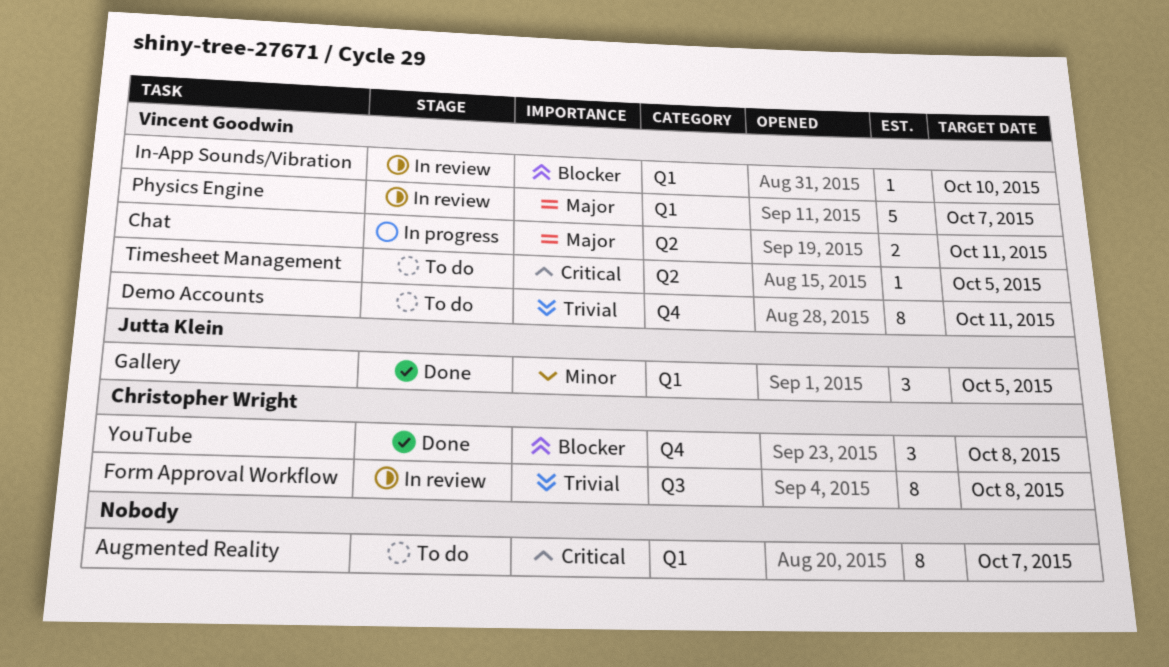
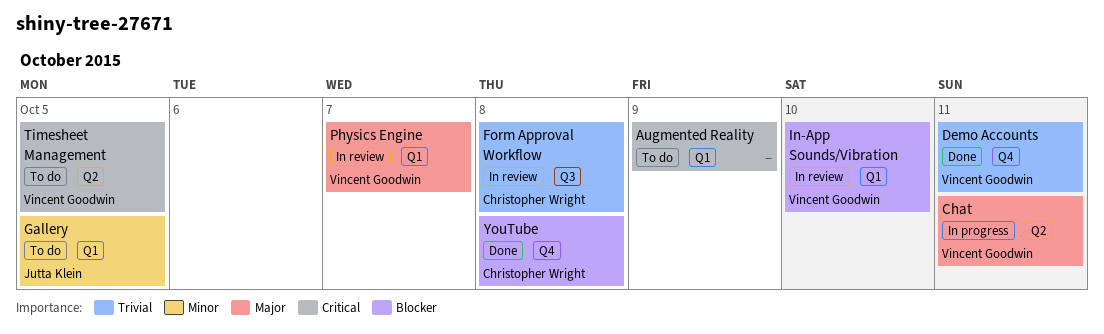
Augmented Reality, due: Oct 7 -> Oct 9
Demo Accounts, status: To do -> Done
Gallery, status: Done -> To do

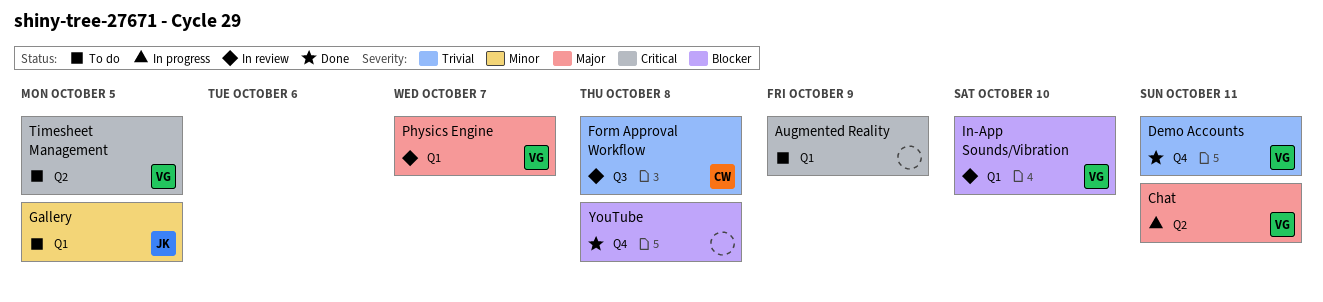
YouTube, owner: Christopher Wright -> none

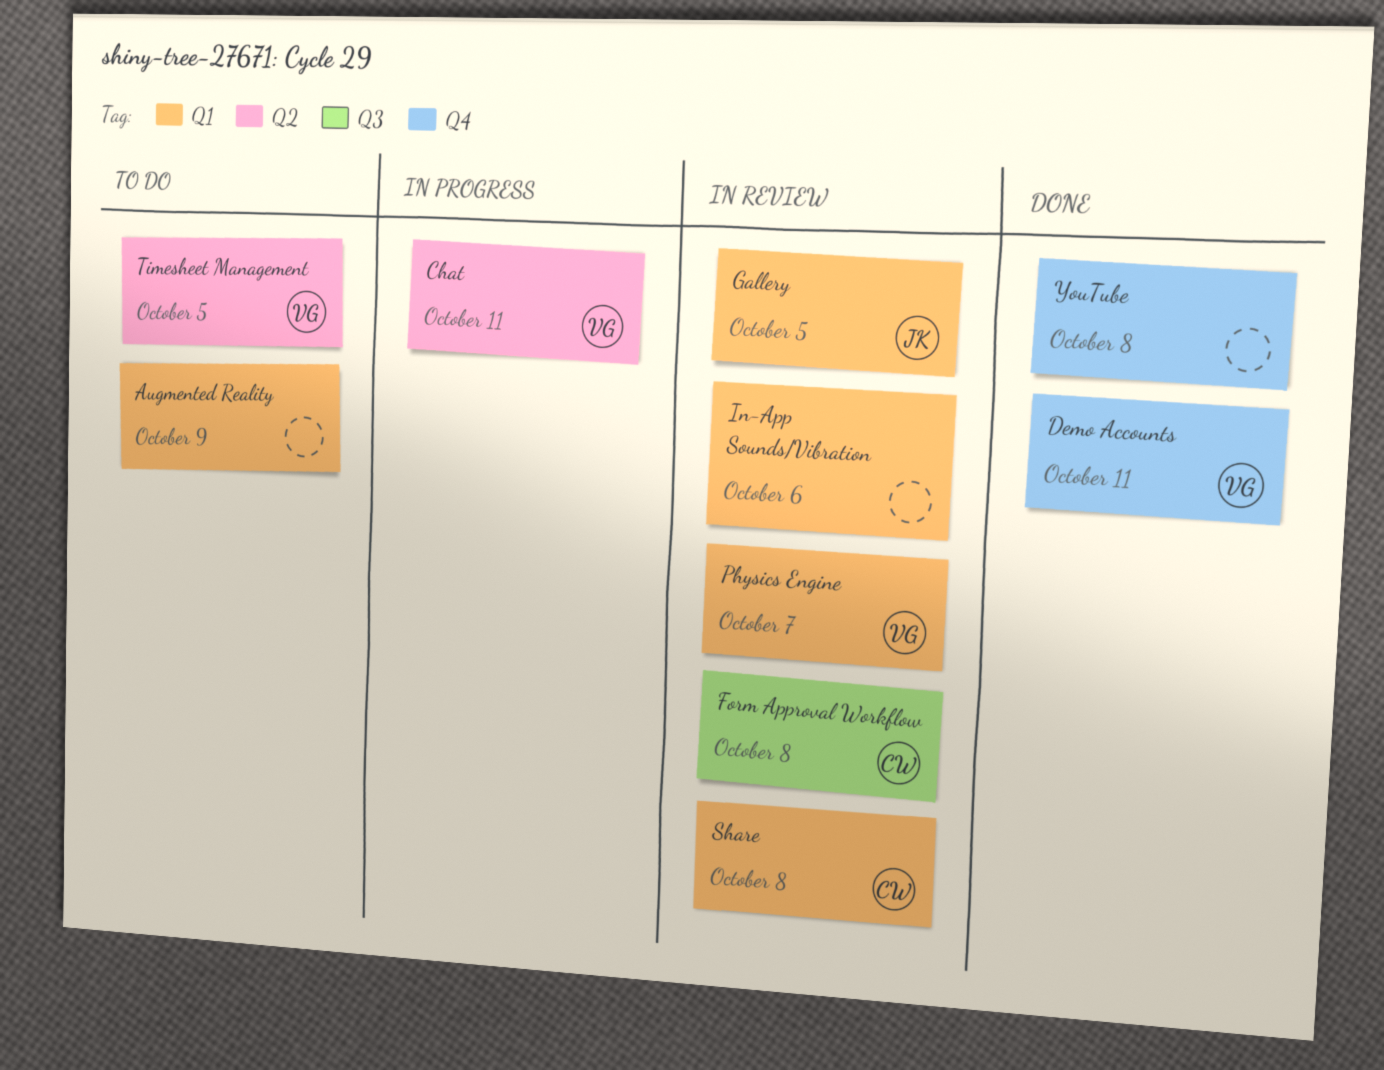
Gallery, status: To do -> In review
In-App Sounds/Vibration, owner: VG -> none
In-App Sounds/Vibration, due: Oct 10 -> Oct 6
Share: none -> present

